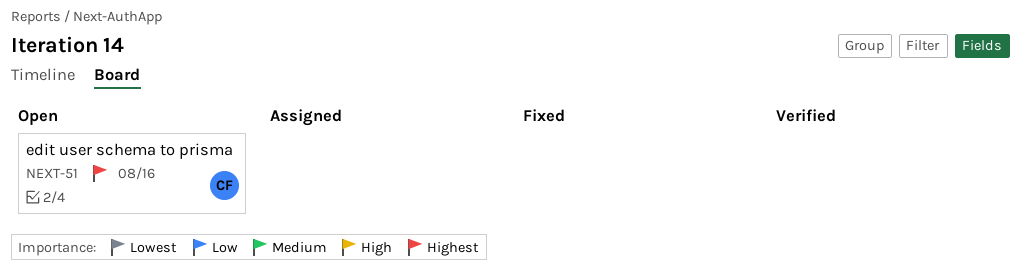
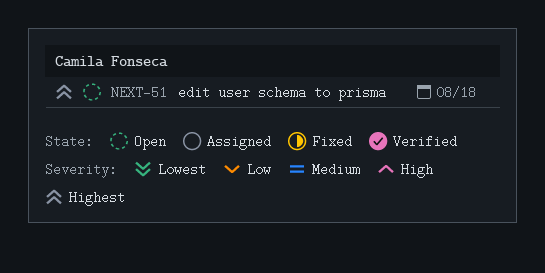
NEXT-51, due: Aug 16 -> Aug 18

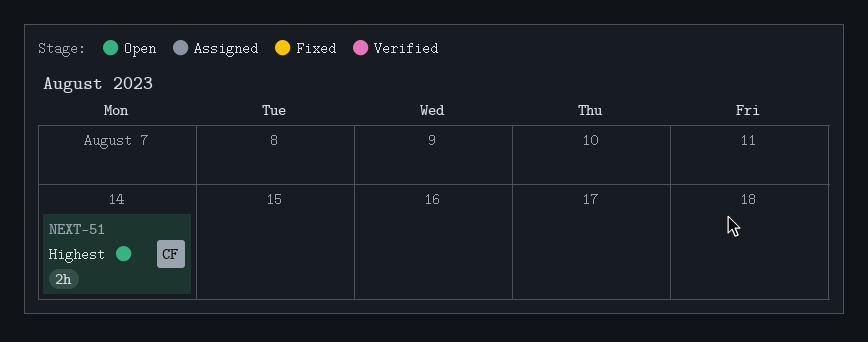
NEXT-51, due: Aug 18 -> Aug 14

